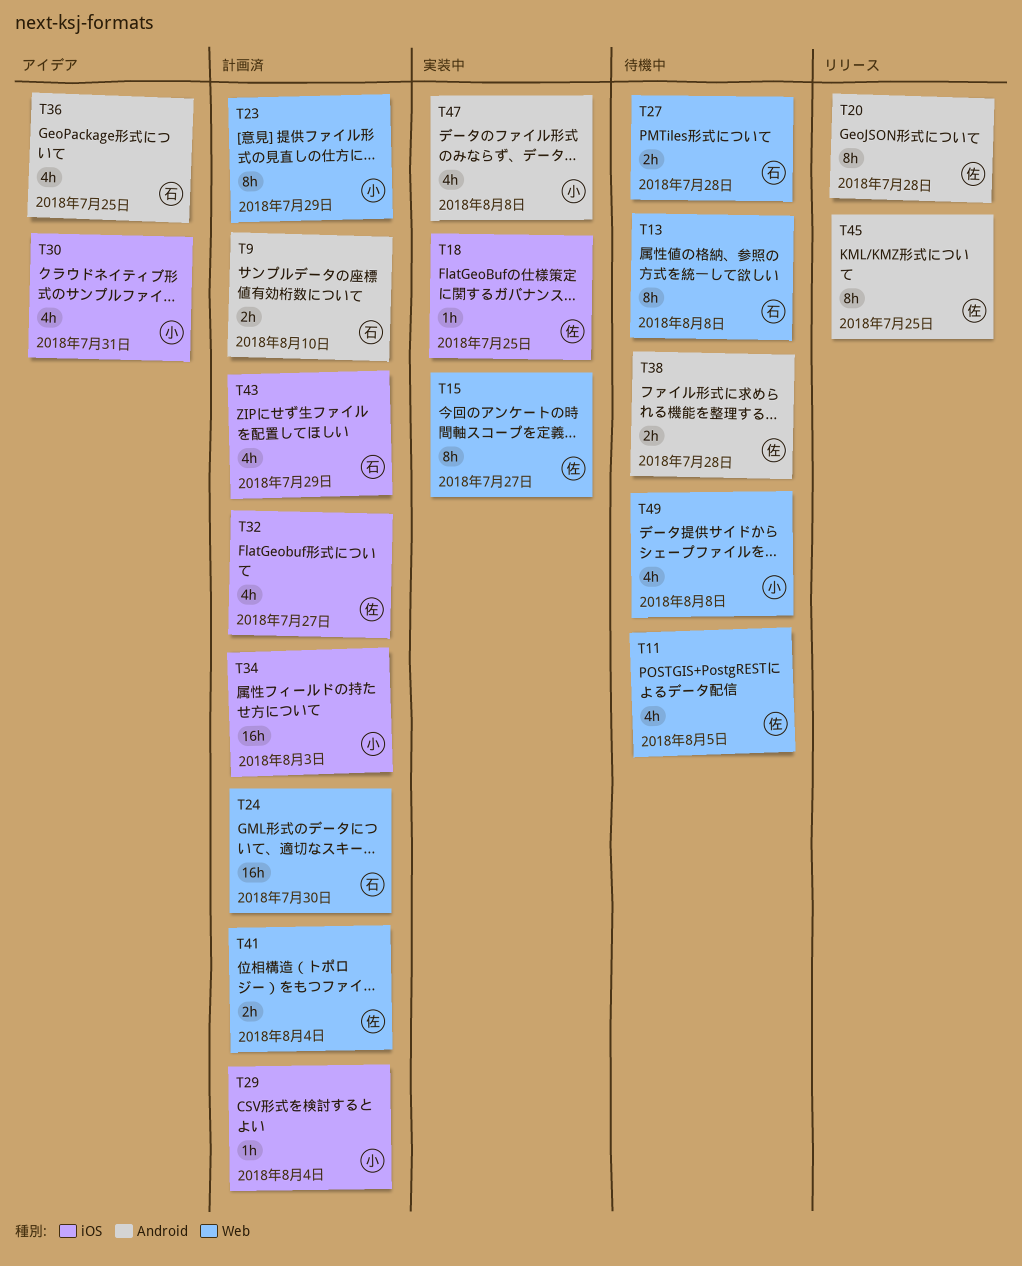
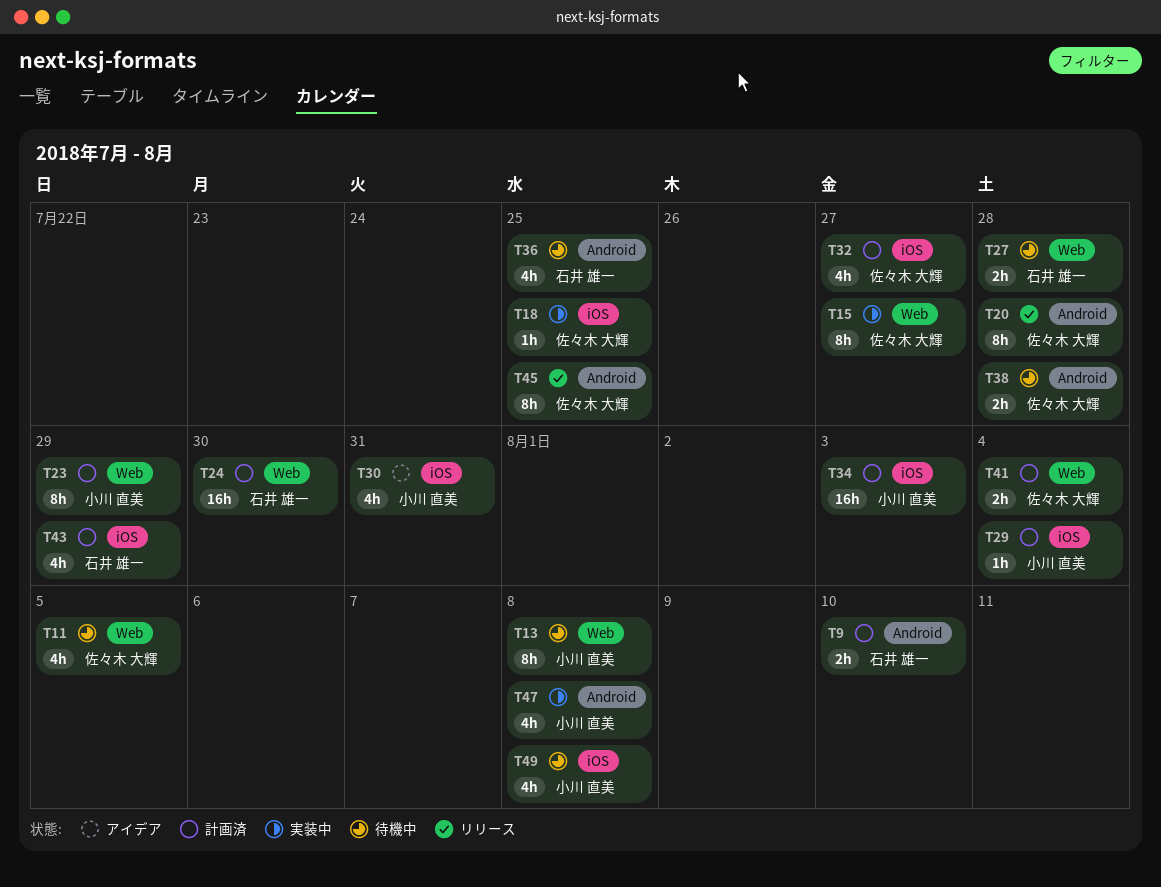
T13, owner: 石井 雄一 -> 小川 直美
T36, status: アイデア -> 待機中
T49, label: Web -> iOS

